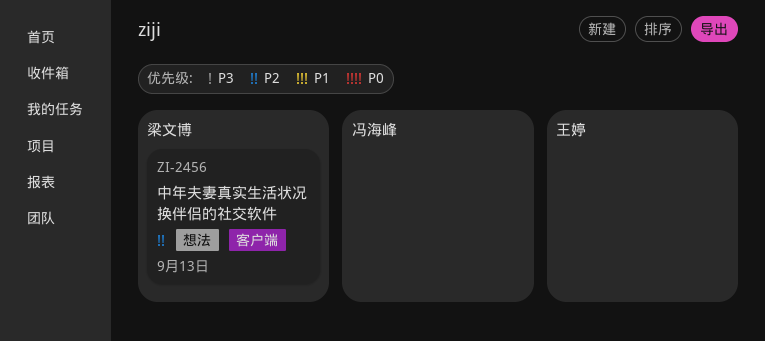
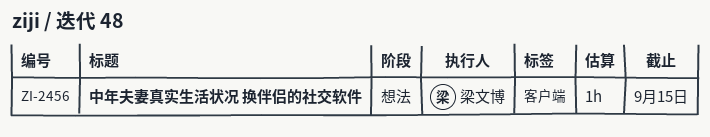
ZI-2456, due: Sep 13 -> Sep 15

